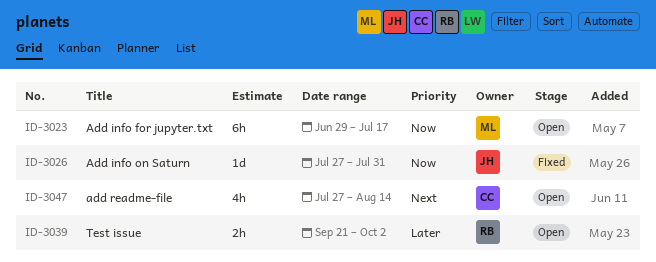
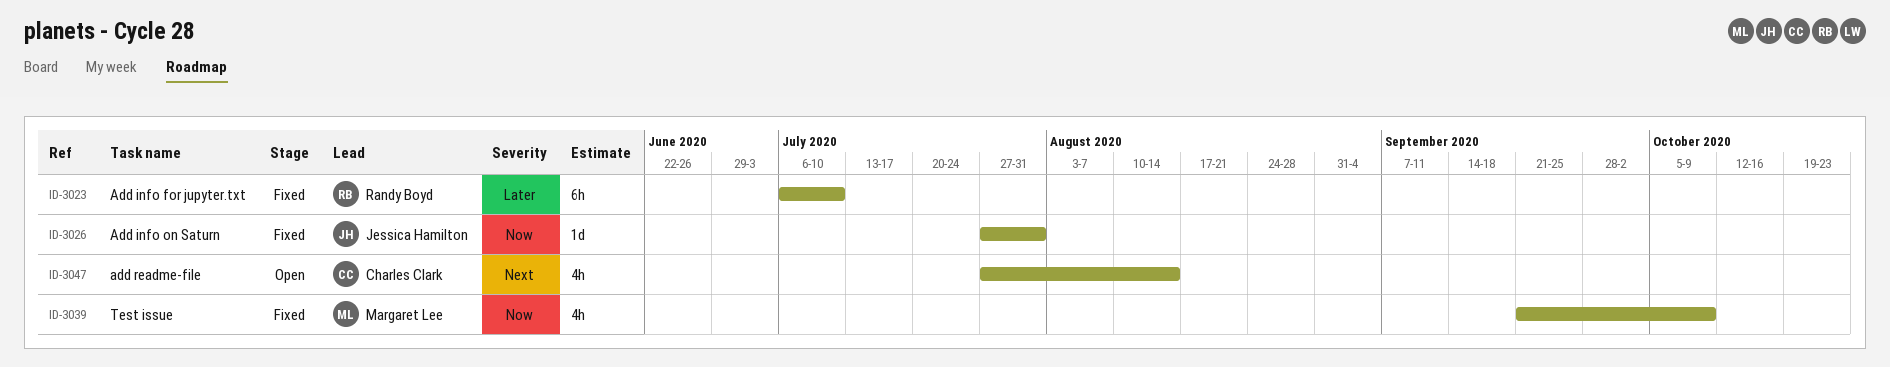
ID-3023, status: Open -> Fixed
ID-3023, owner: Margaret Lee -> Randy Boyd
ID-3023, priority: Now -> Later
ID-3023, start: Jun 29 -> Jul 6
ID-3023, due: Jul 17 -> Jul 10
ID-3039, status: Open -> Fixed
ID-3039, owner: Randy Boyd -> Margaret Lee
ID-3039, priority: Later -> Now
ID-3039, estimate: 2h -> 4h
ID-3039, due: Oct 2 -> Oct 9

